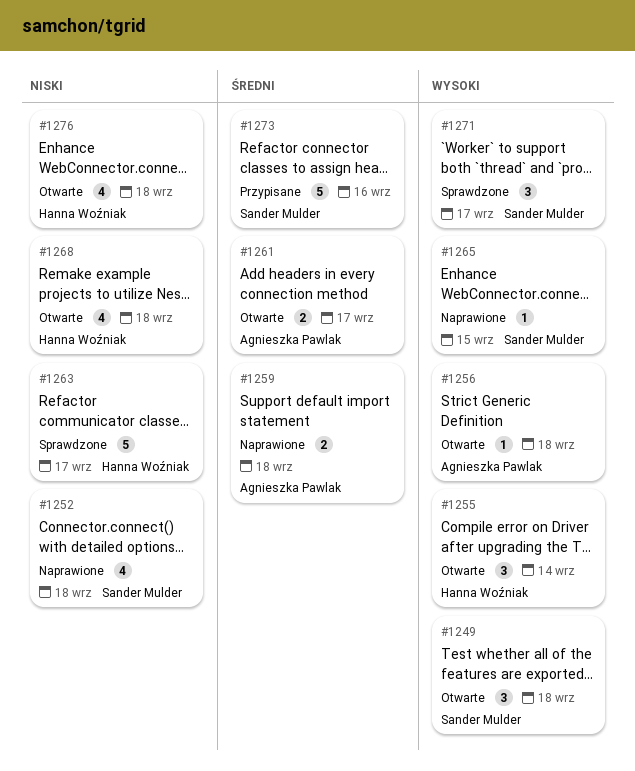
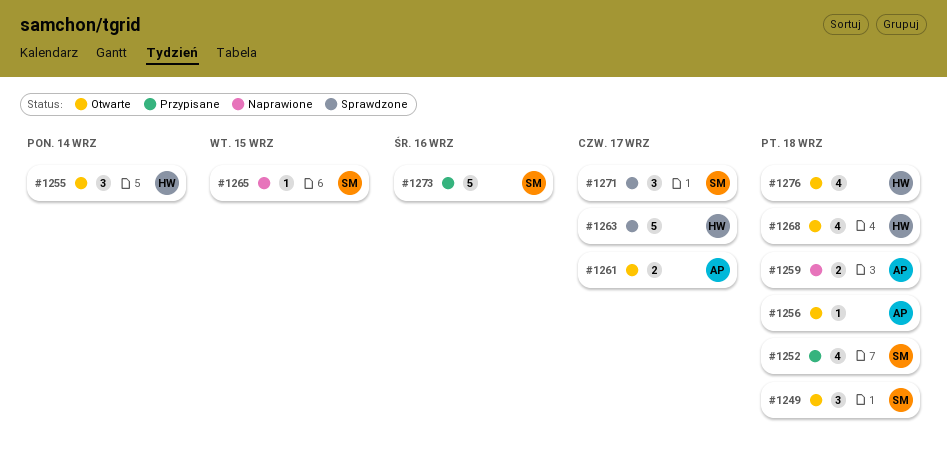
#1252, status: Naprawione -> Przypisane

